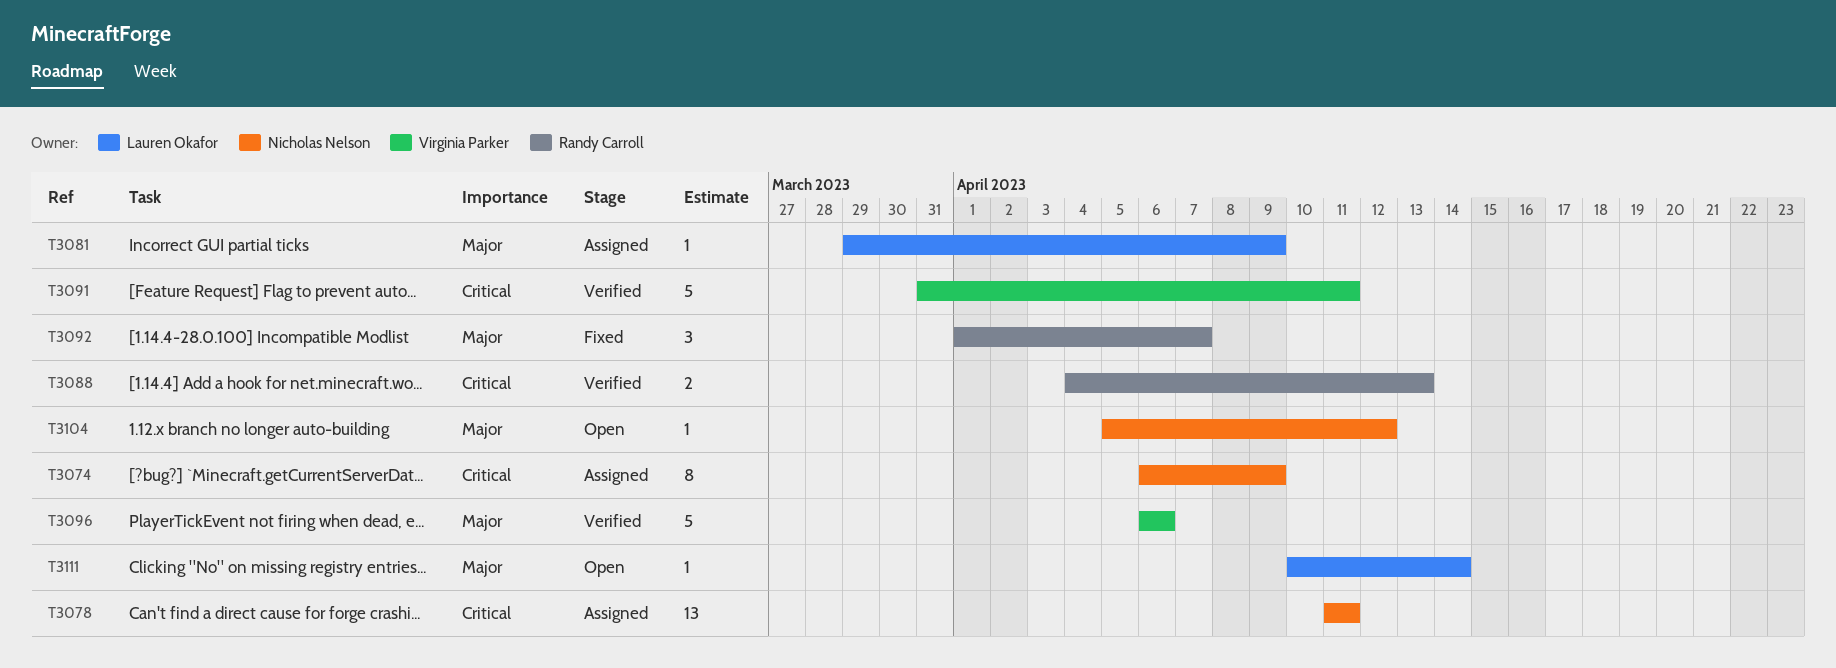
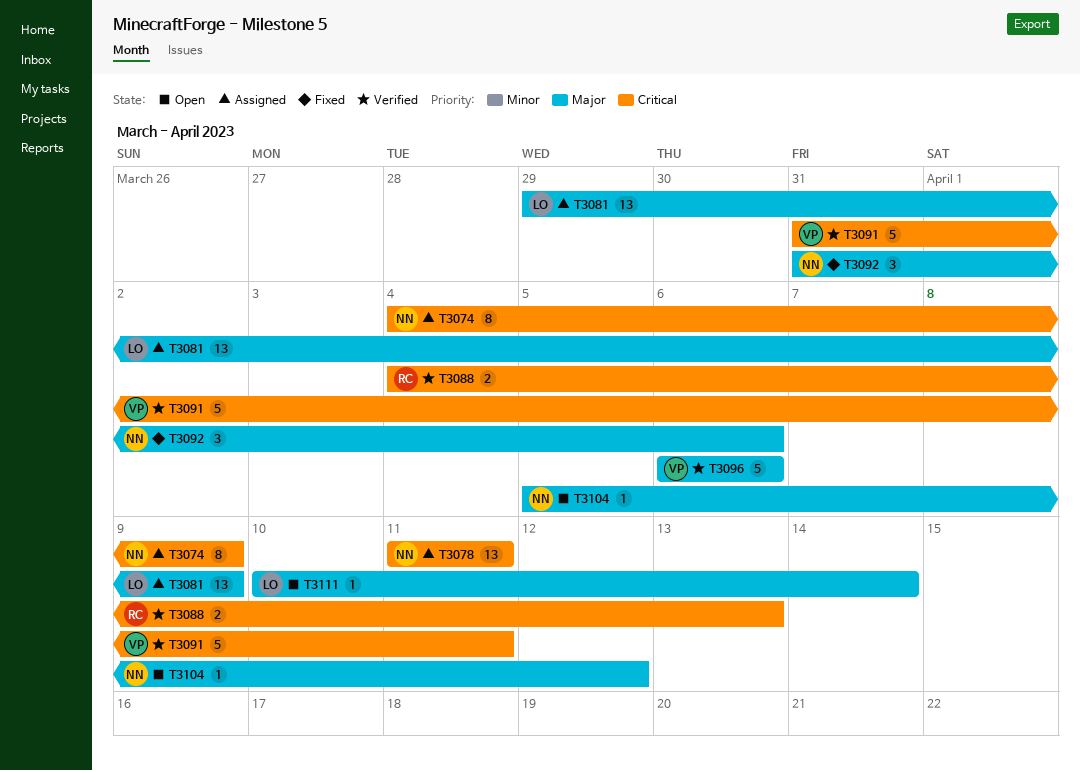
T3074, start: Apr 6 -> Apr 4
T3081, estimate: 1 -> 13
T3092, owner: Randy Carroll -> Nicholas Nelson
T3092, start: Apr 1 -> Mar 31
T3092, due: Apr 7 -> Apr 6

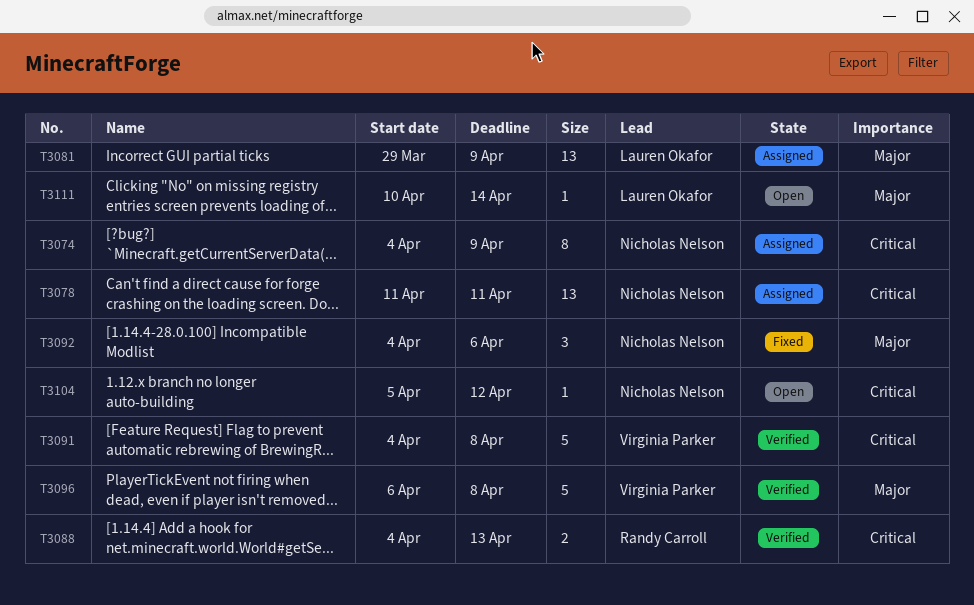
T3091, start: Mar 31 -> Apr 4
T3091, due: Apr 11 -> Apr 8
T3092, start: Mar 31 -> Apr 4
T3096, due: Apr 6 -> Apr 8
T3104, priority: Major -> Critical

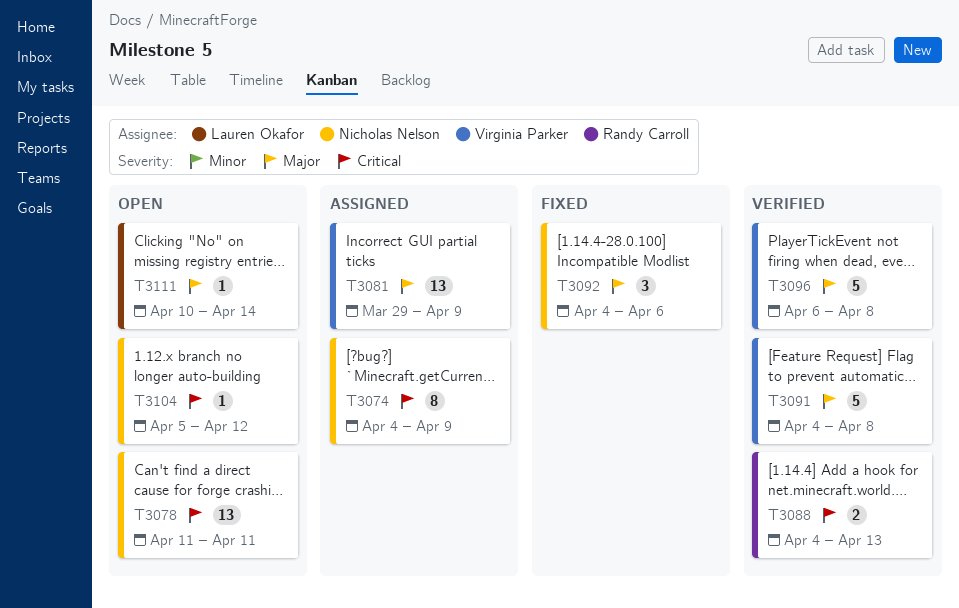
T3078, status: Assigned -> Open
T3081, owner: Lauren Okafor -> Virginia Parker
T3091, priority: Critical -> Major

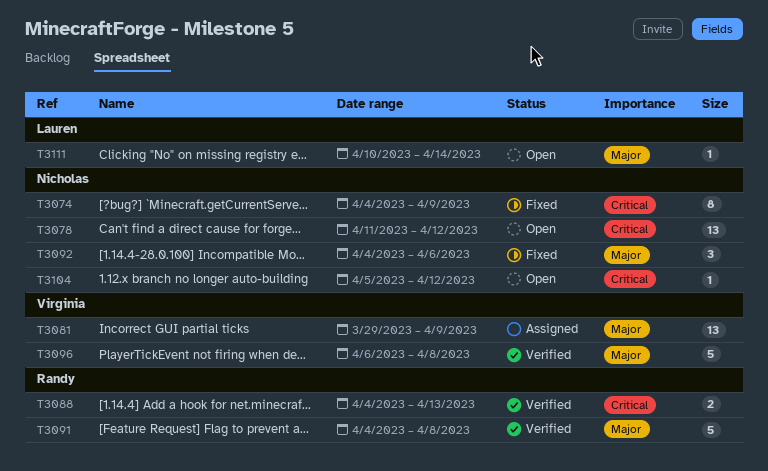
T3074, status: Assigned -> Fixed
T3078, due: Apr 11 -> Apr 12
T3091, owner: Virginia Parker -> Randy Carroll

